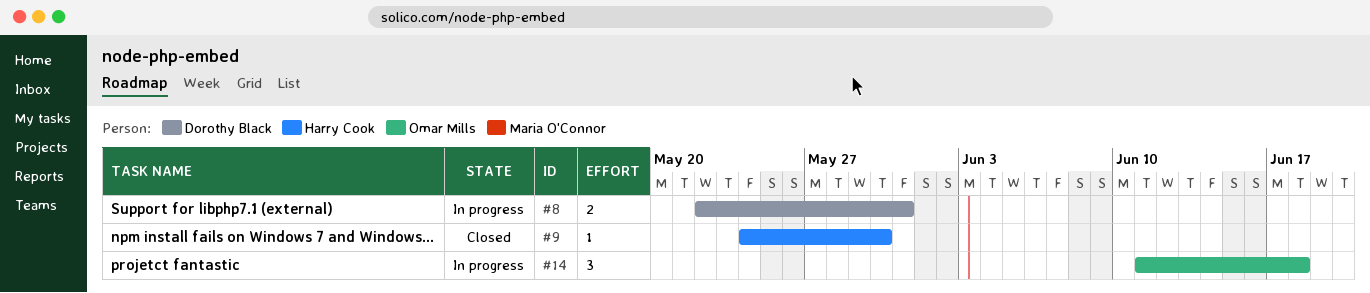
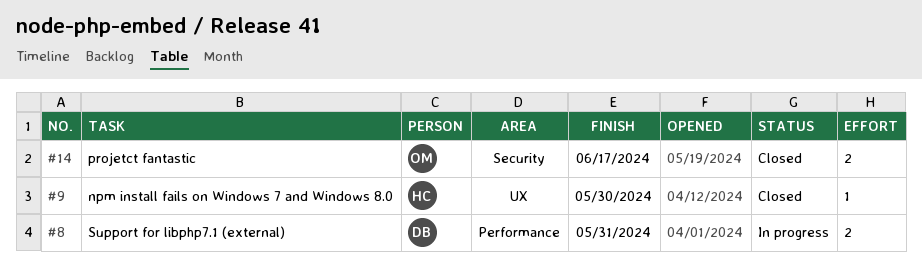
#14, status: In progress -> Closed
#14, estimate: 3 -> 2
#14, due: Jun 18 -> Jun 17

